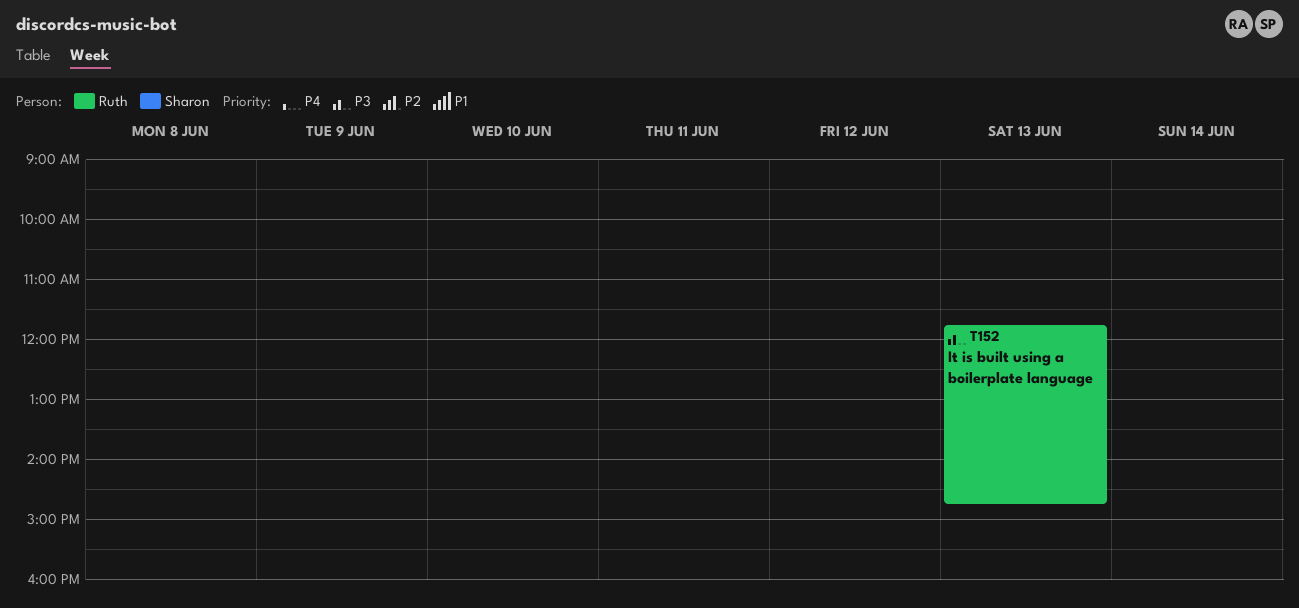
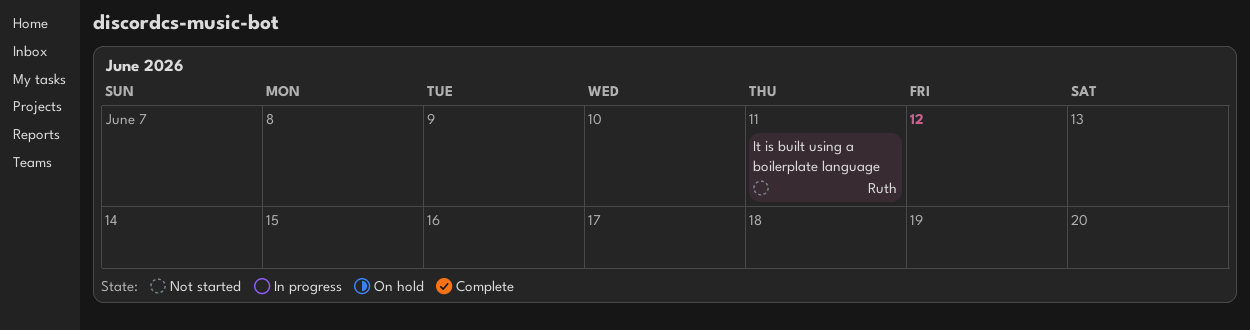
It is built using a boilerplate language, day: Jun 13 -> Jun 11

